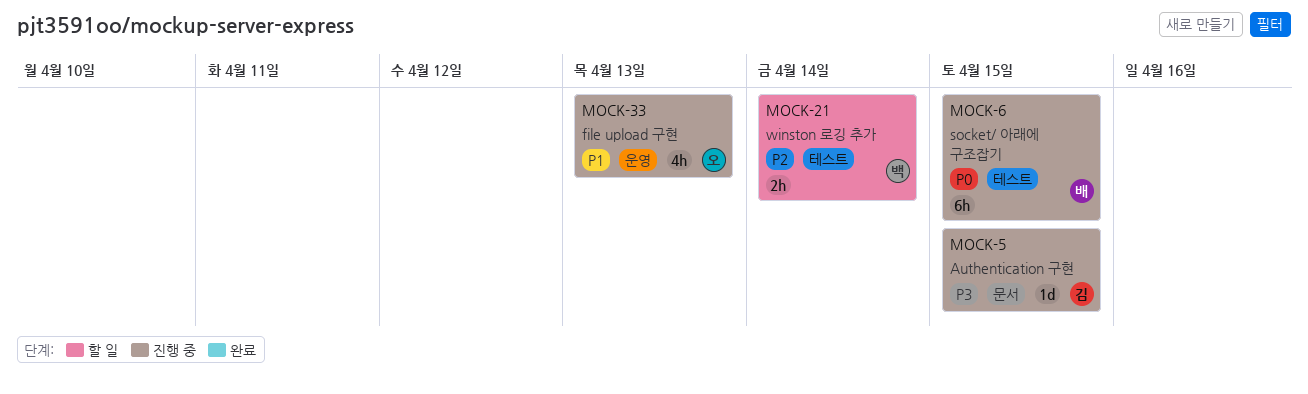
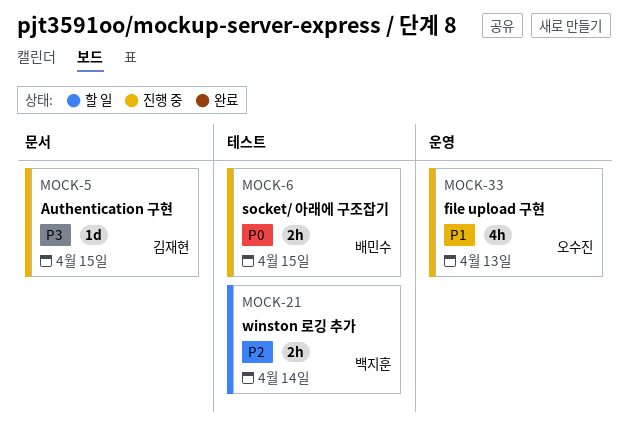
MOCK-6, estimate: 6h -> 2h

